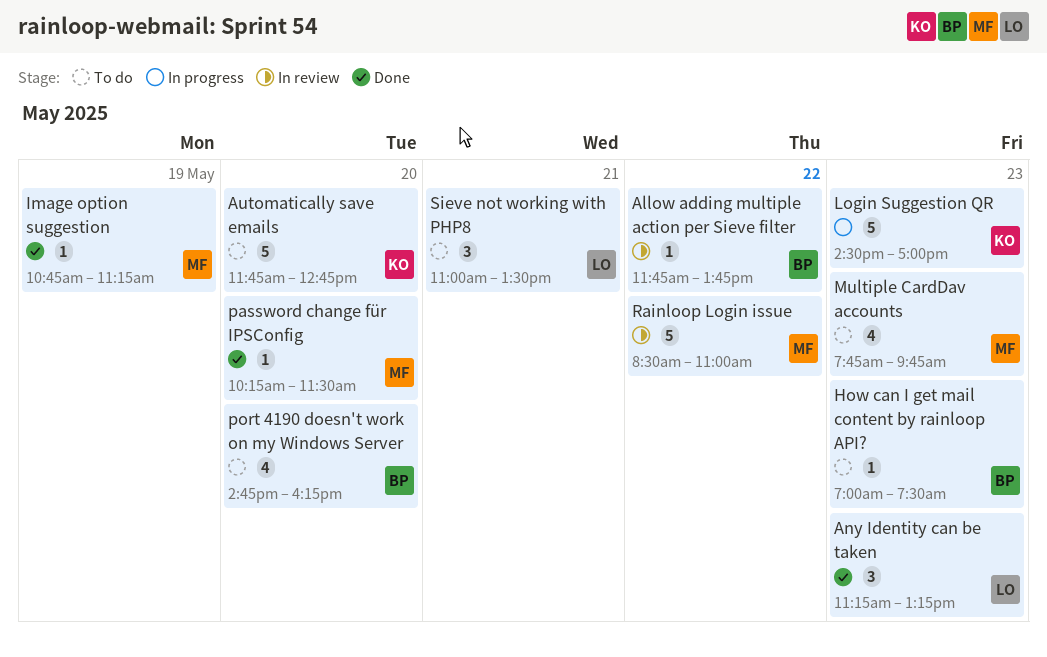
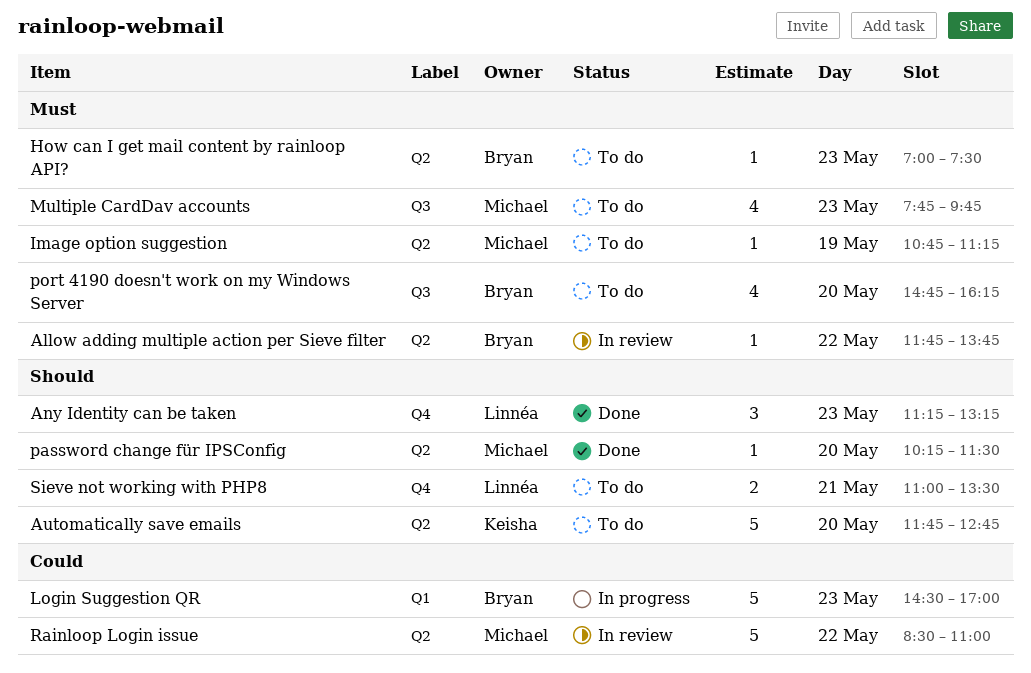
Image option suggestion, status: Done -> To do
Login Suggestion QR, owner: Keisha -> Bryan
Sieve not working with PHP8, estimate: 3 -> 2

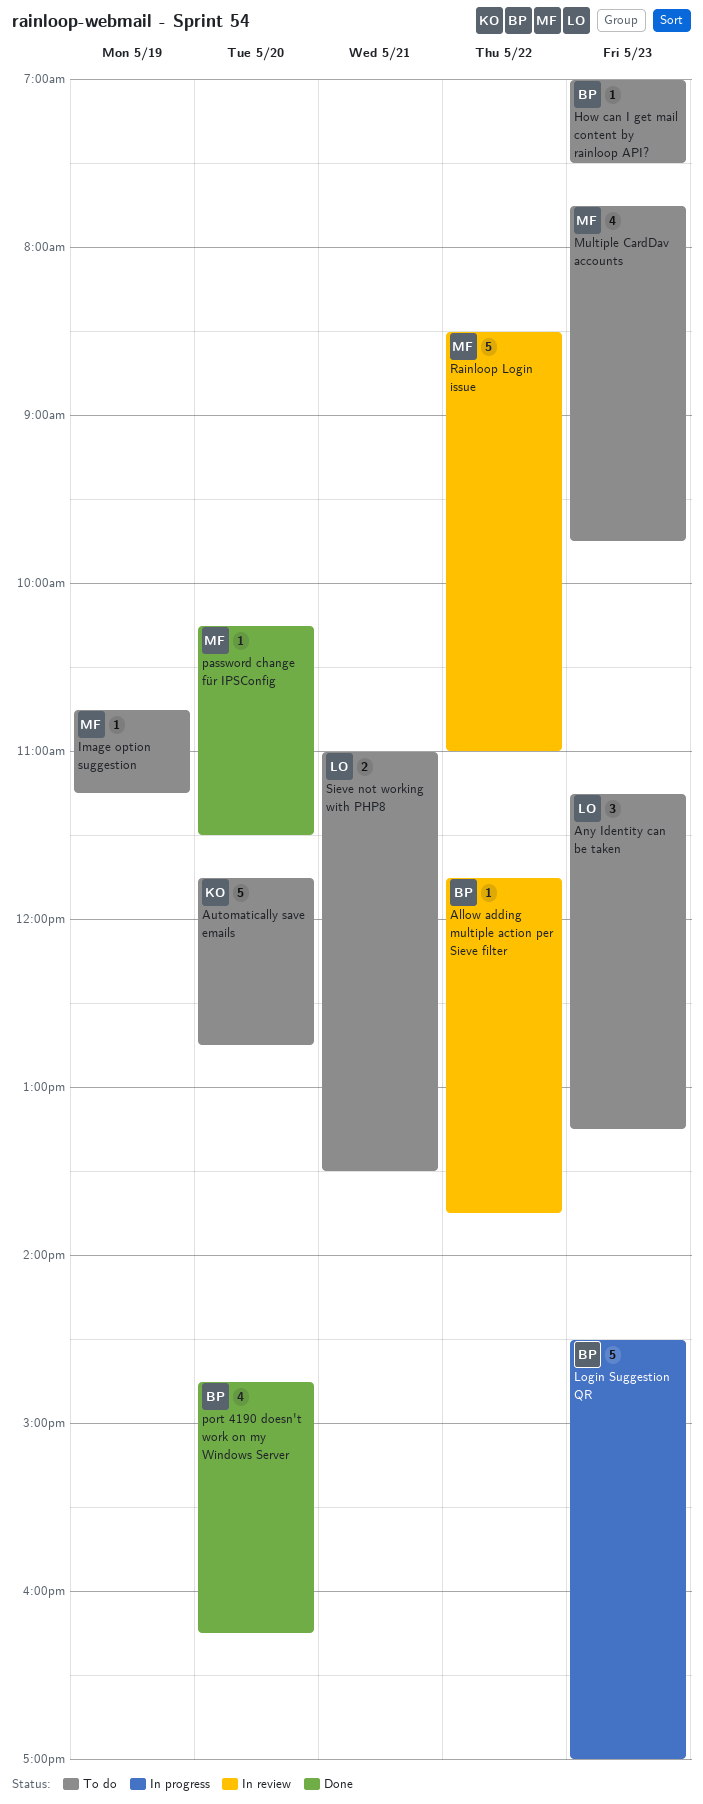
Any Identity can be taken, status: Done -> To do
port 4190 doesn't work on my Windows Server, status: To do -> Done

